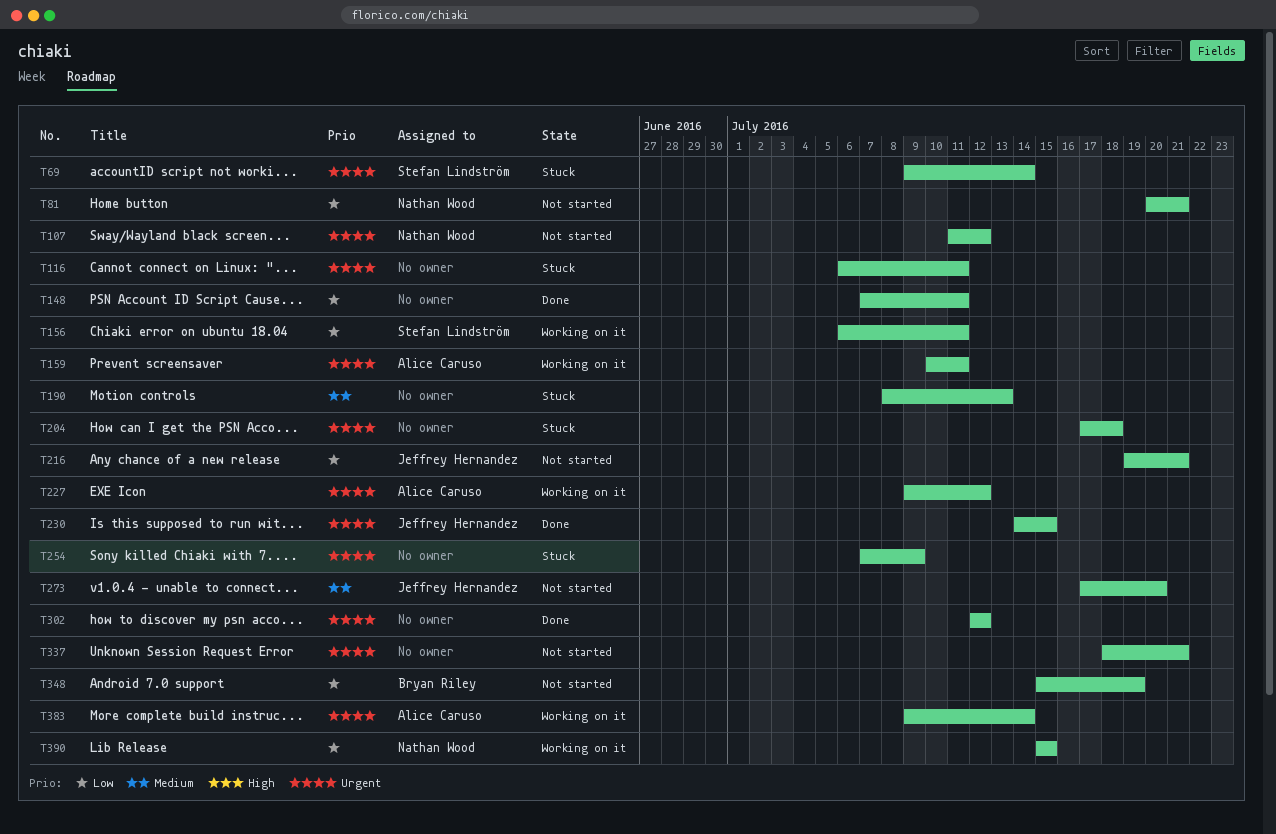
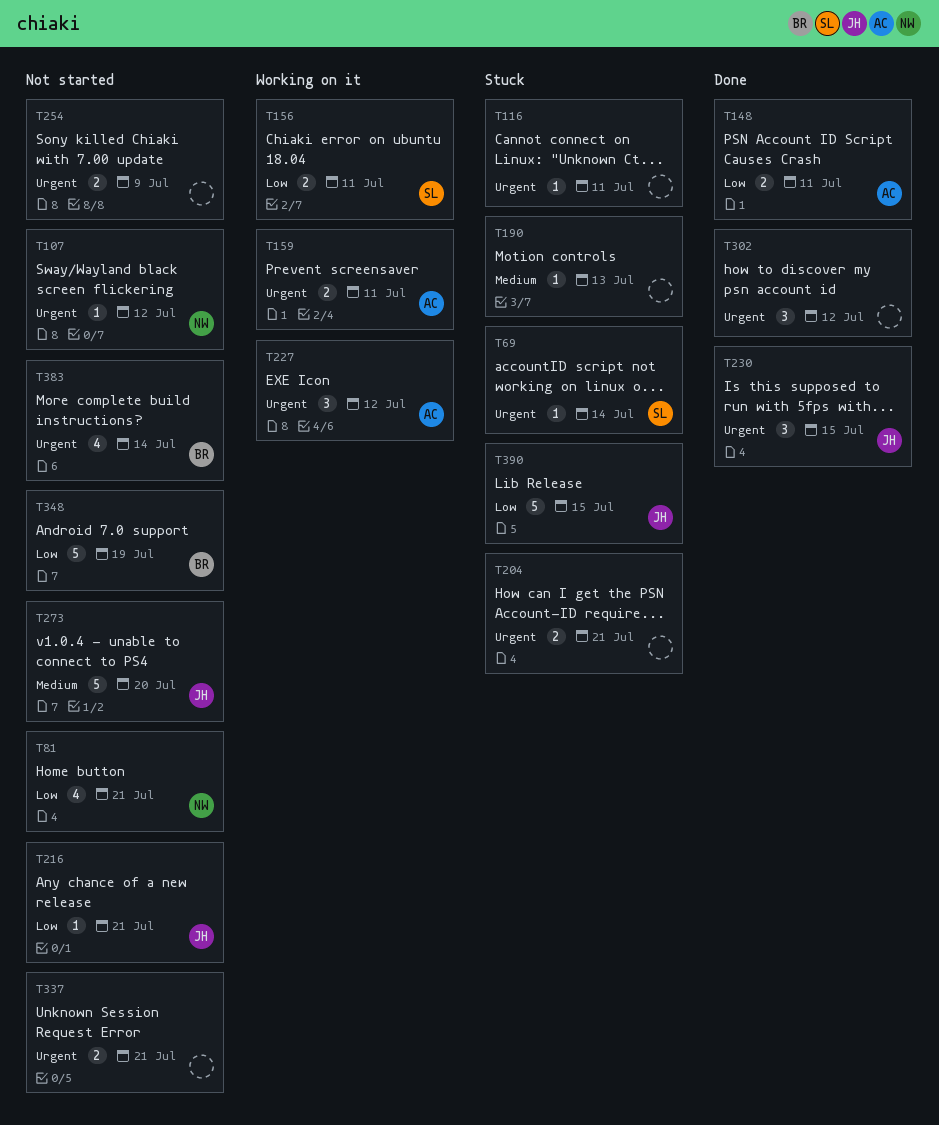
T148, owner: none -> Alice Caruso
T204, due: Jul 18 -> Jul 21
T254, status: Stuck -> Not started
T383, status: Working on it -> Not started
T383, owner: Alice Caruso -> Bryan Riley
T390, status: Working on it -> Stuck
T390, owner: Nathan Wood -> Jeffrey Hernandez

